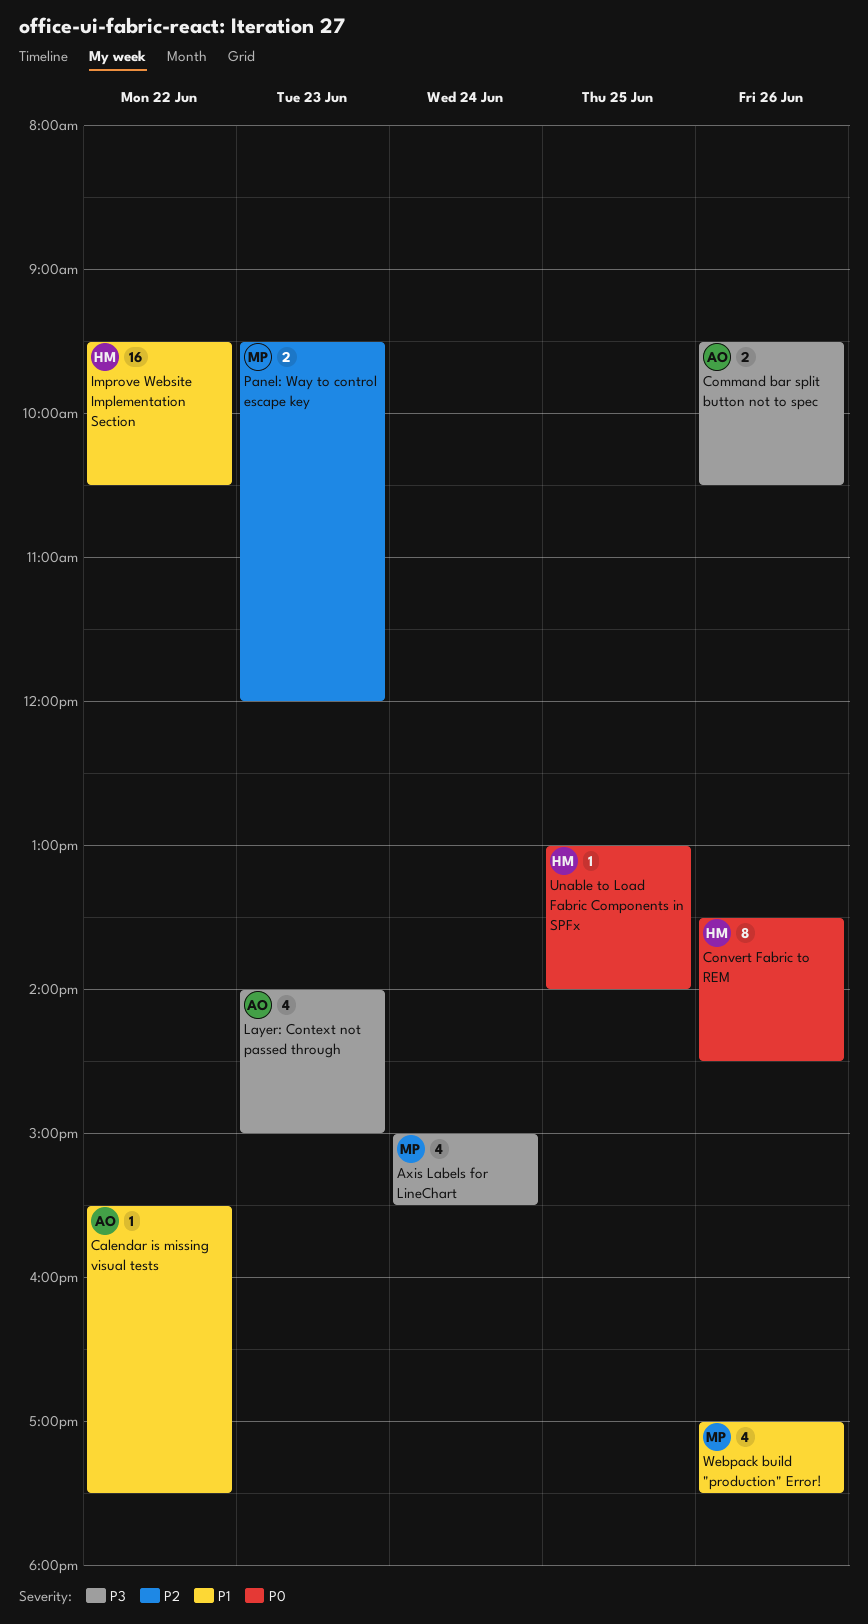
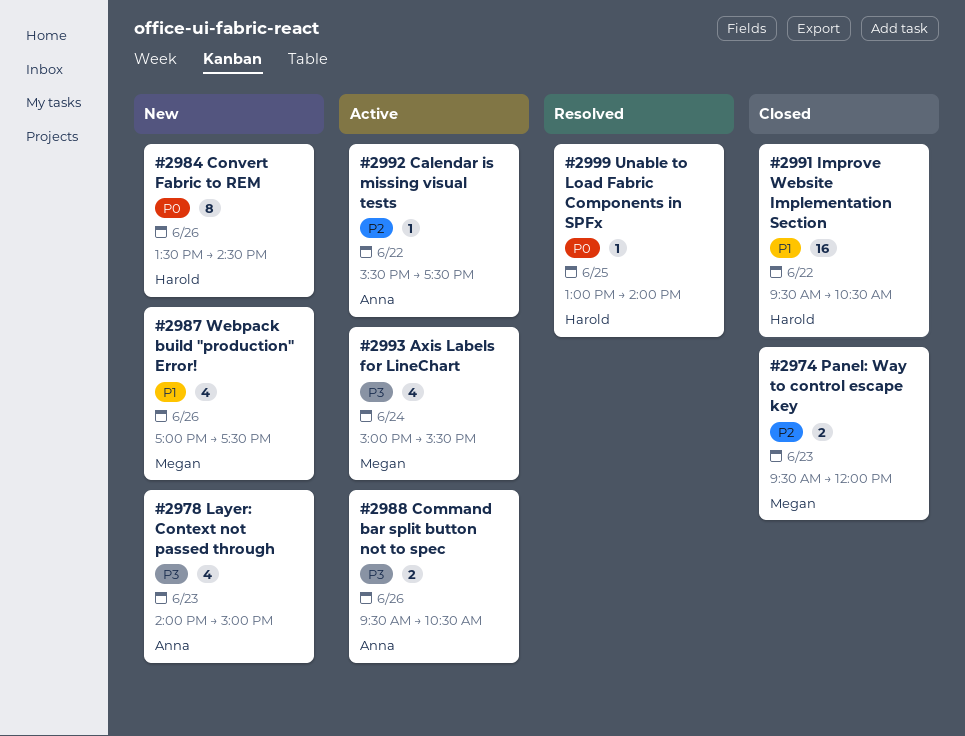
Calendar is missing visual tests, priority: P1 -> P2

